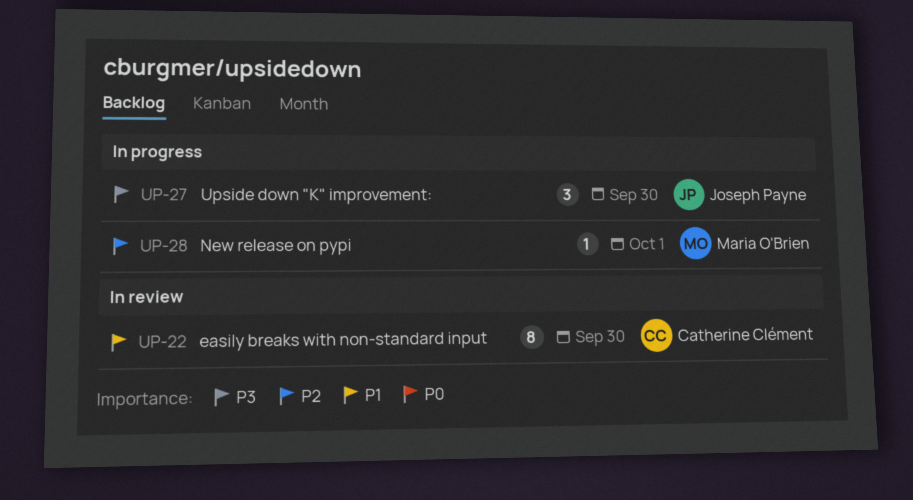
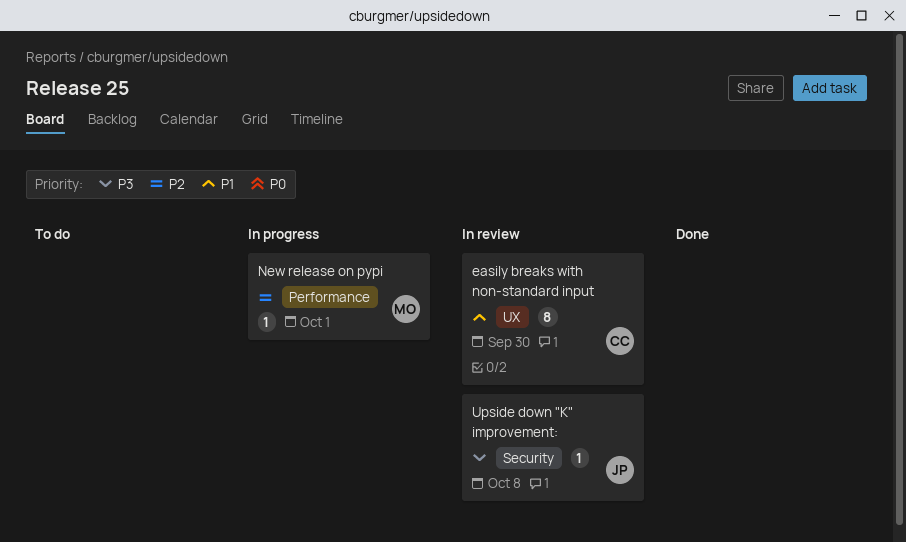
Upside down "K" improvement:, status: In progress -> In review
Upside down "K" improvement:, estimate: 3 -> 1
Upside down "K" improvement:, due: Sep 30 -> Oct 8

